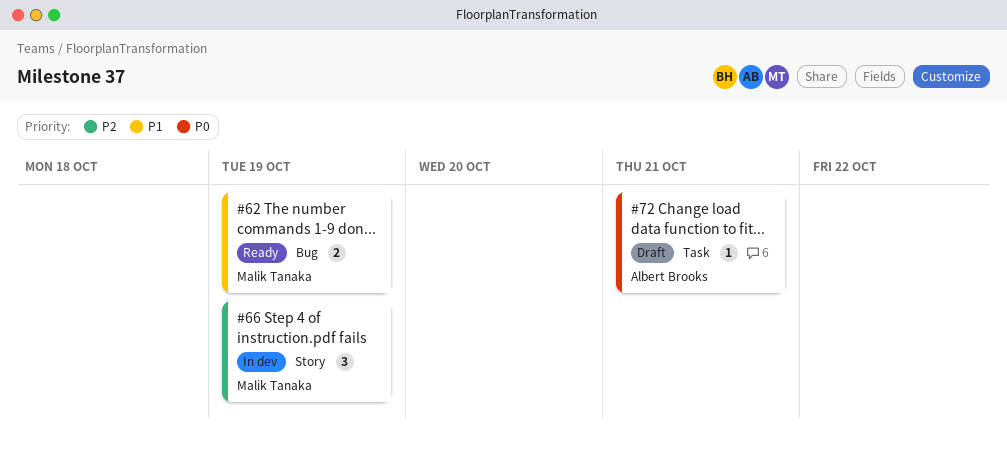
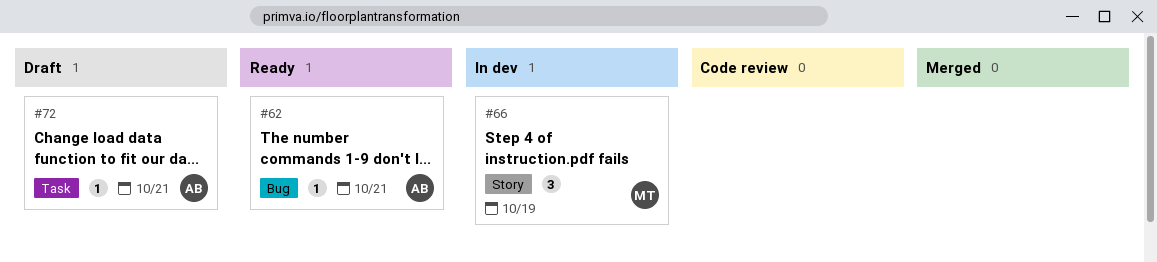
#62, owner: Malik Tanaka -> Albert Brooks
#62, estimate: 2 -> 1
#62, due: Oct 19 -> Oct 21

